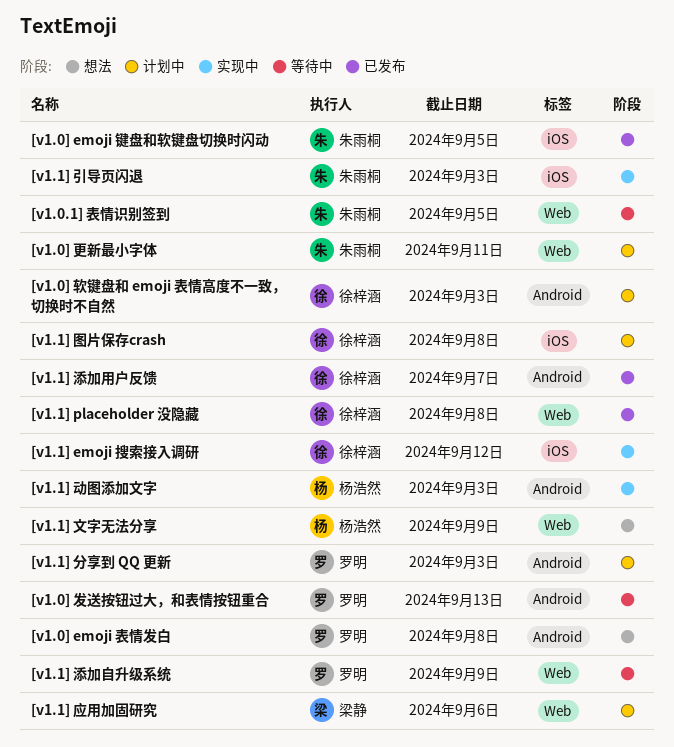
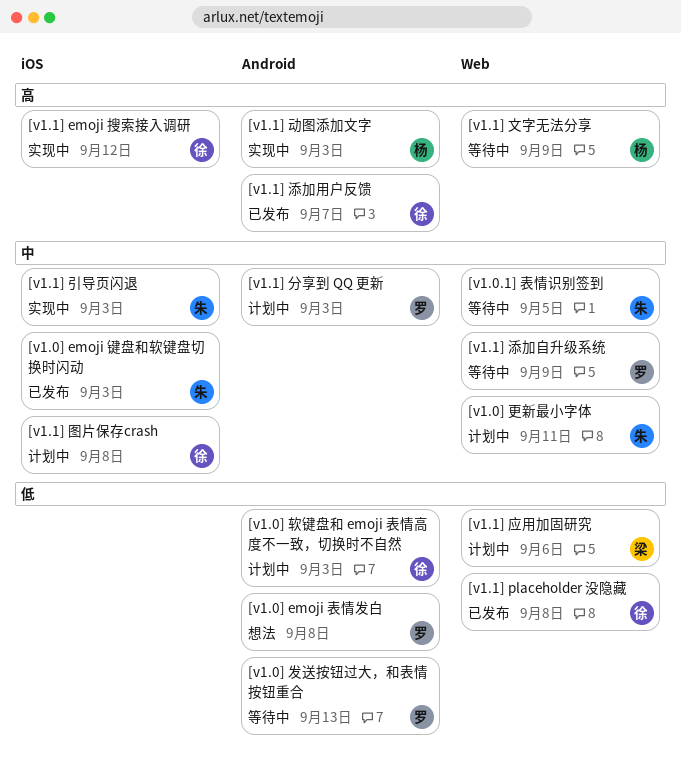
[v1.0] emoji 键盘和软键盘切换时闪动, due: Sep 5 -> Sep 3
[v1.1] 文字无法分享, status: 想法 -> 等待中

